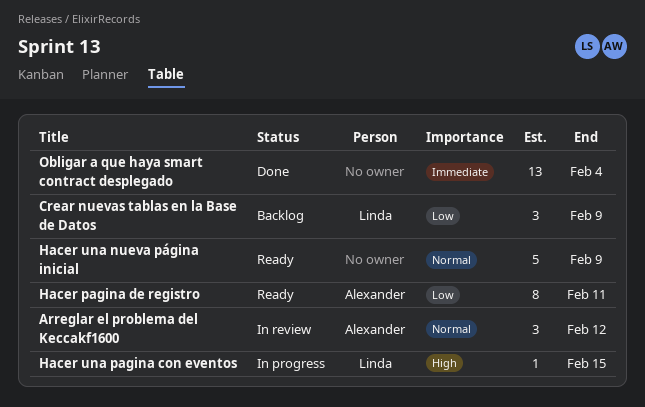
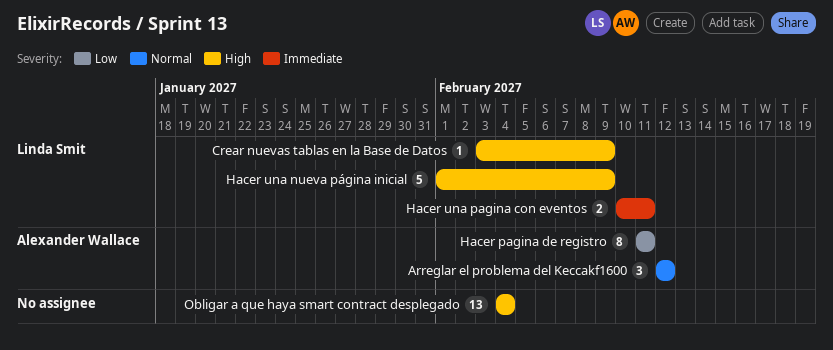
Crear nuevas tablas en la Base de Datos, priority: Low -> High
Crear nuevas tablas en la Base de Datos, estimate: 3 -> 1
Hacer una nueva página inicial, owner: none -> Linda Smit
Hacer una nueva página inicial, priority: Normal -> High
Hacer una pagina con eventos, priority: High -> Immediate
Hacer una pagina con eventos, estimate: 1 -> 2
Hacer una pagina con eventos, due: Feb 15 -> Feb 11
Obligar a que haya smart contract desplegado, priority: Immediate -> High

